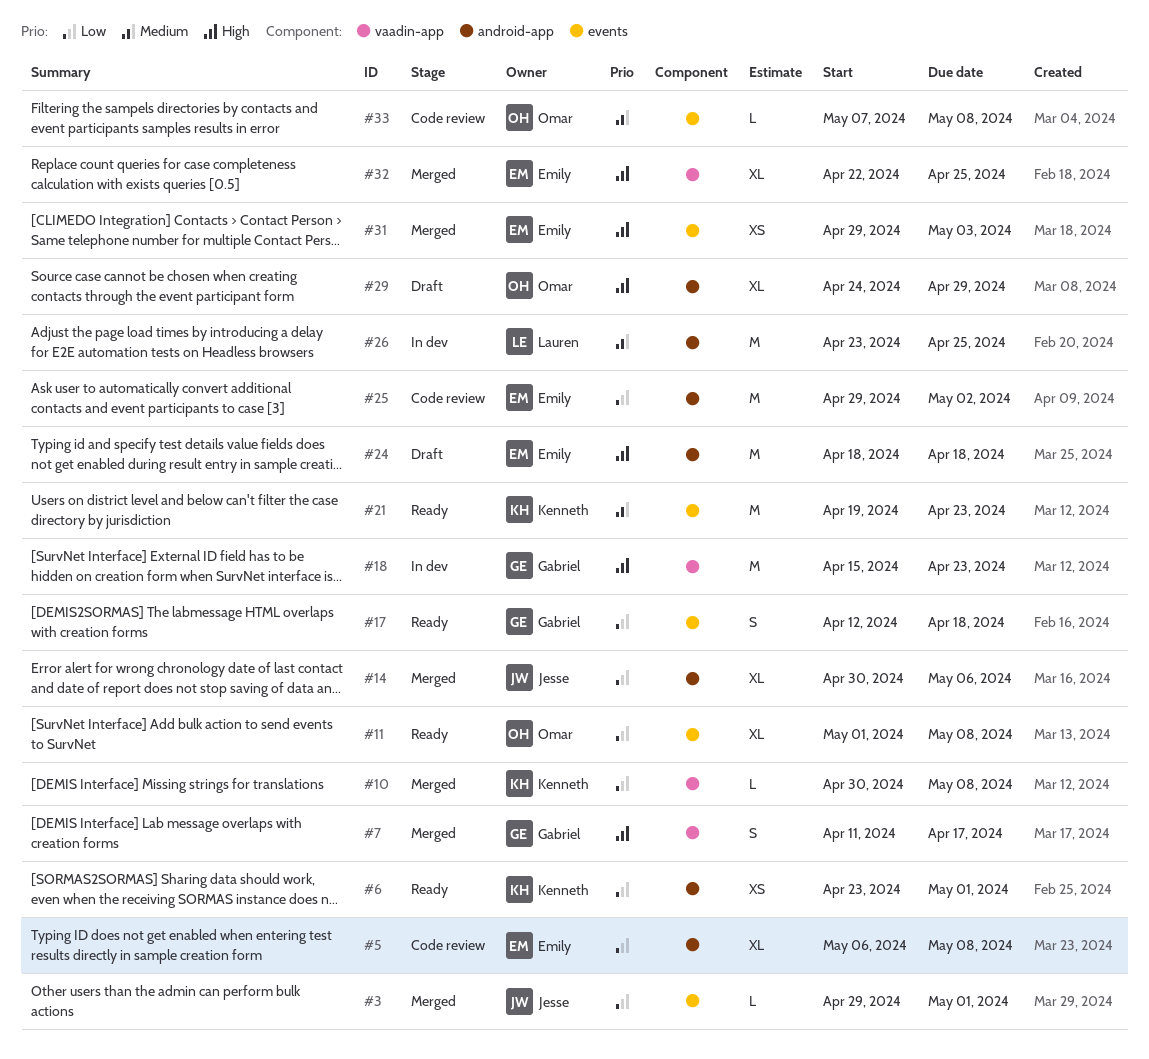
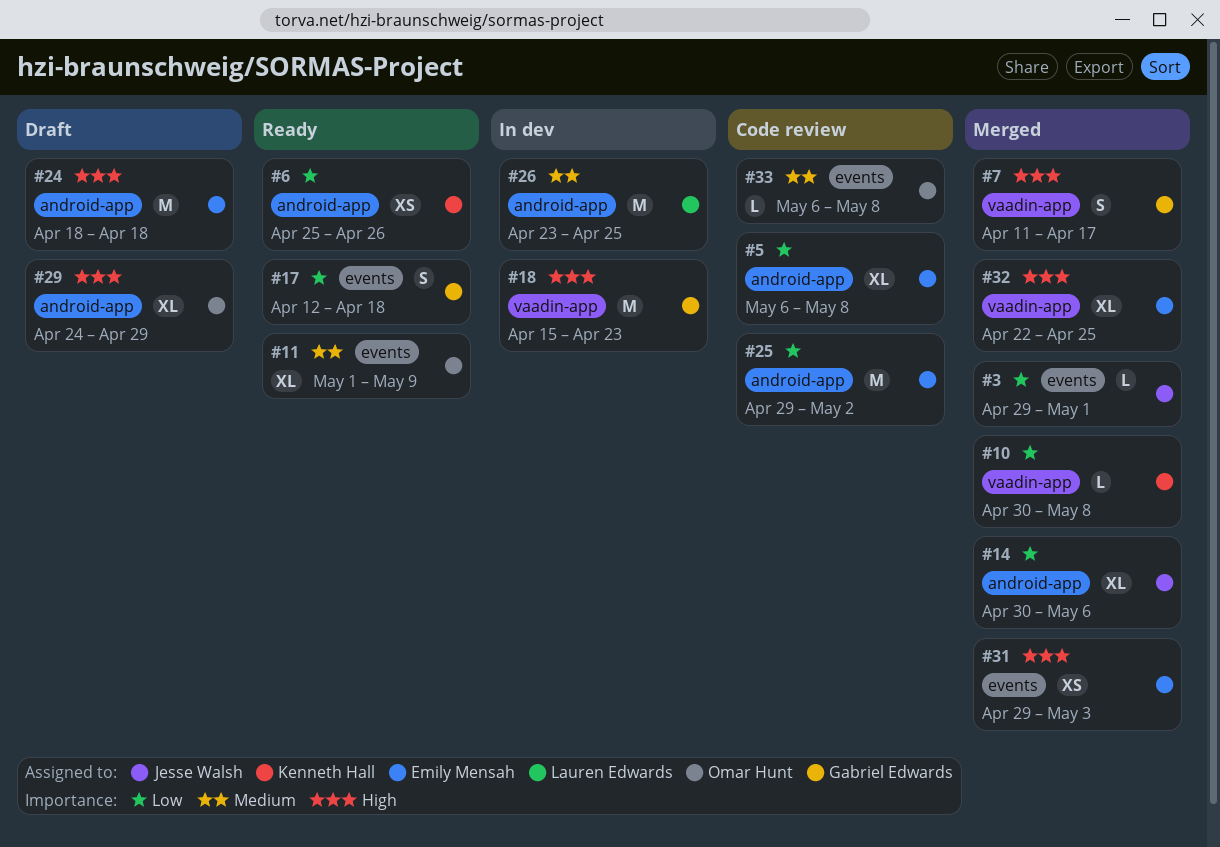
#6, start: Apr 23 -> Apr 25
#6, due: May 1 -> Apr 26
#11, priority: Low -> Medium
#11, due: May 8 -> May 9
#21: present -> none
#33, start: May 7 -> May 6

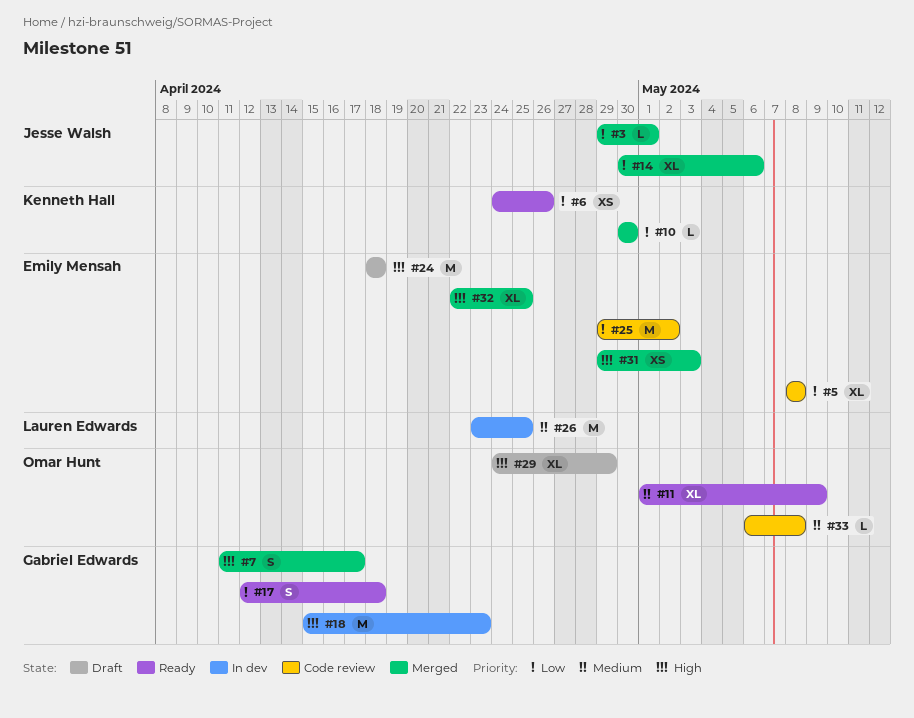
#5, start: May 6 -> May 8
#6, start: Apr 25 -> Apr 24
#10, due: May 8 -> Apr 30

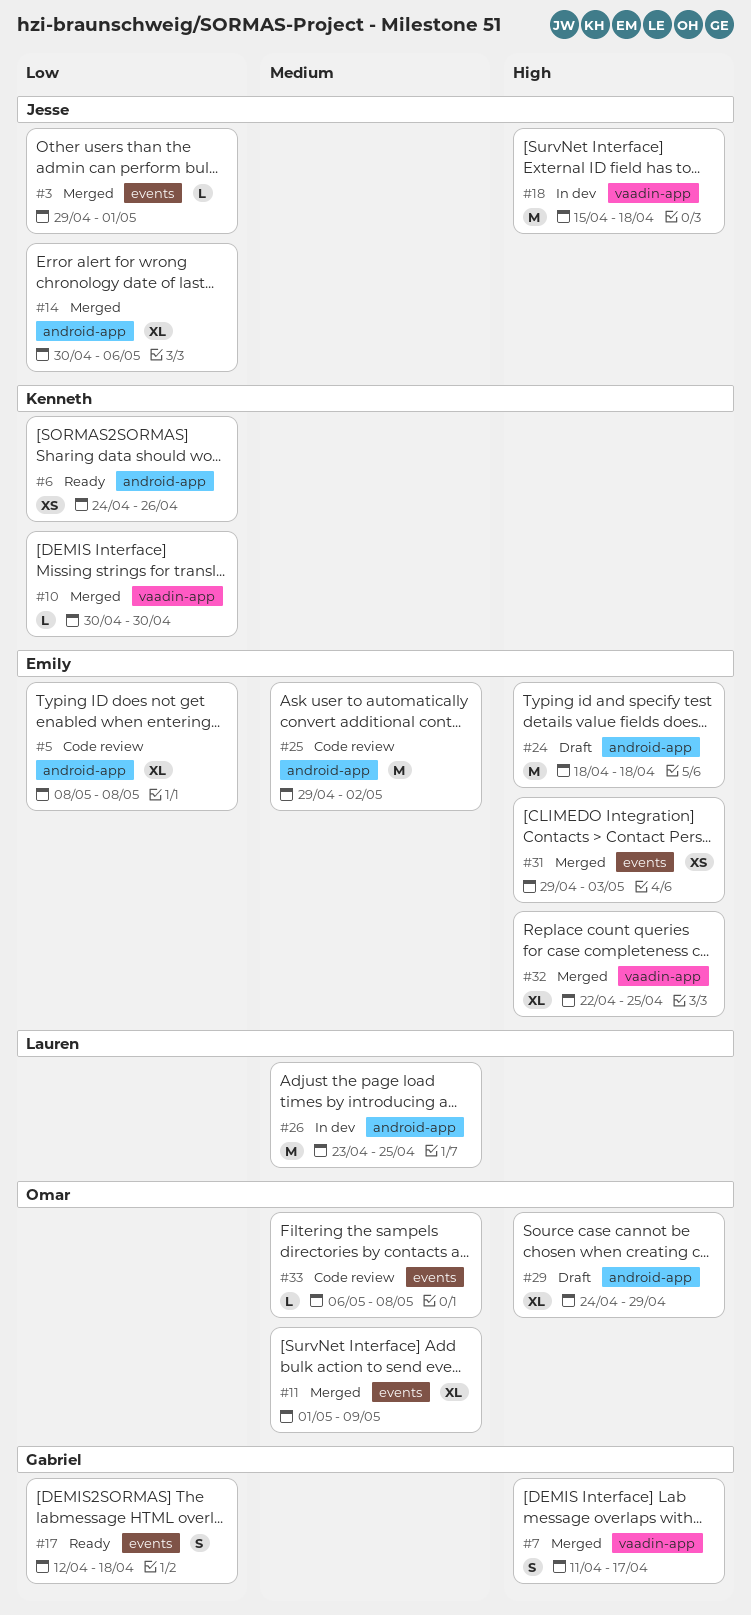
#11, status: Ready -> Merged
#18, owner: Gabriel Edwards -> Jesse Walsh
#18, due: Apr 23 -> Apr 18
#25, priority: Low -> Medium

